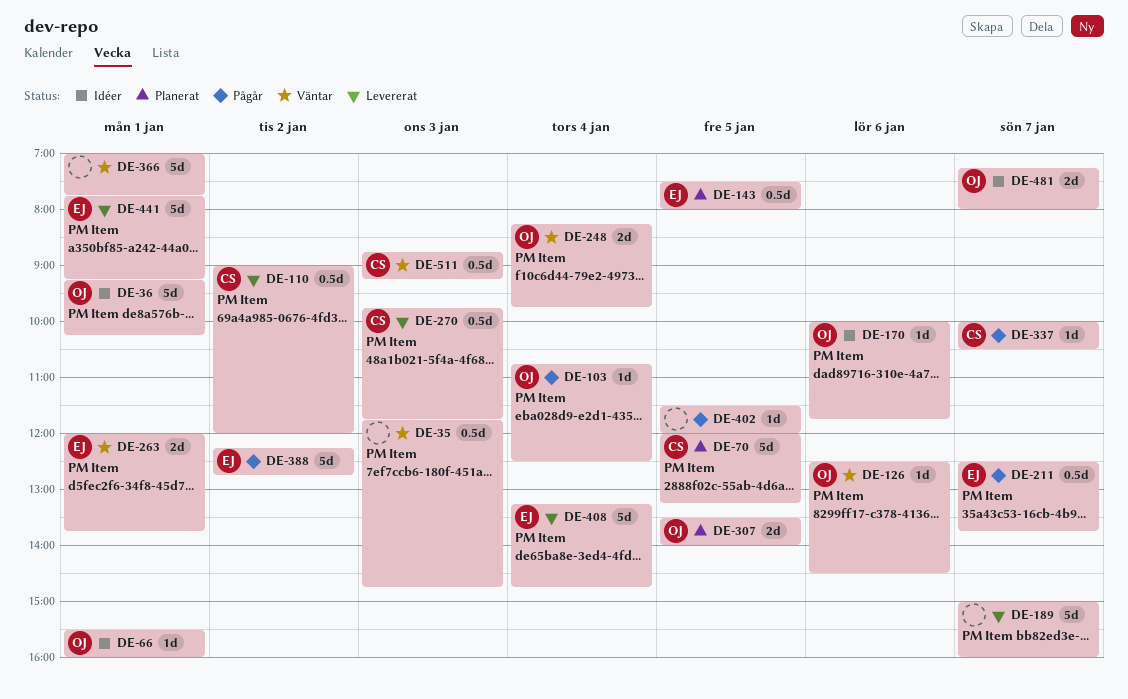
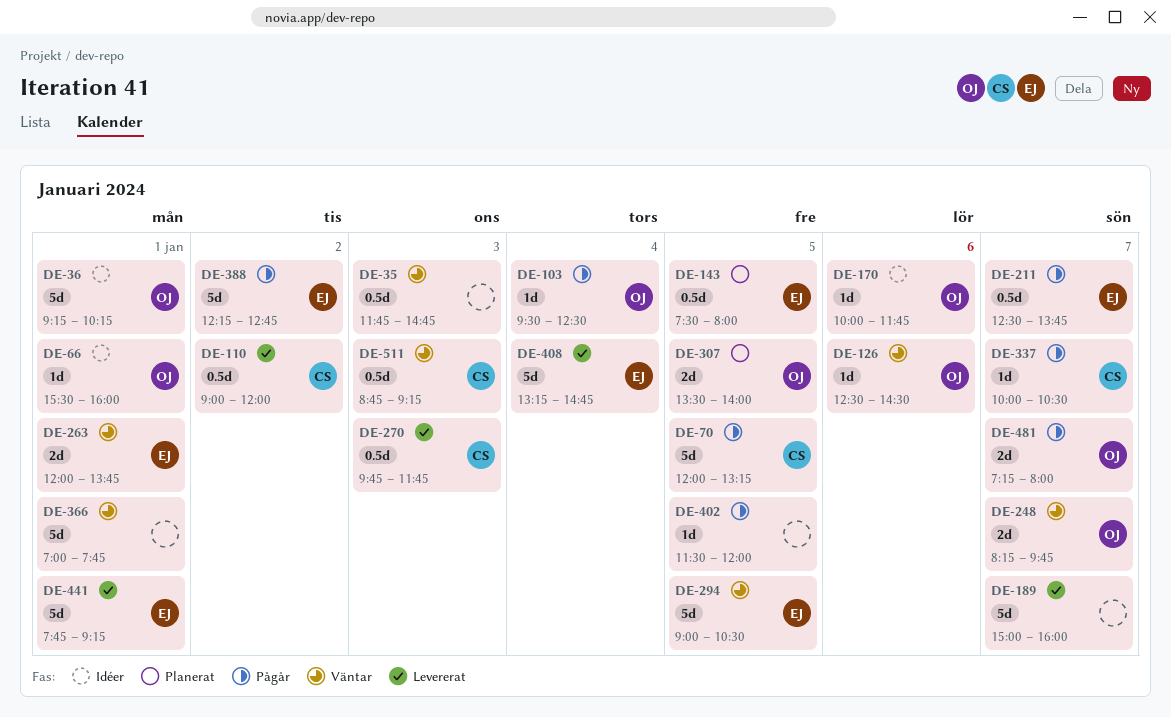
DE-70, status: Planerat -> Pågår
DE-103, begins: 10:45 -> 09:30
DE-248, day: Jan 4 -> Jan 7
DE-294: none -> present
DE-481, status: Idéer -> Pågår

